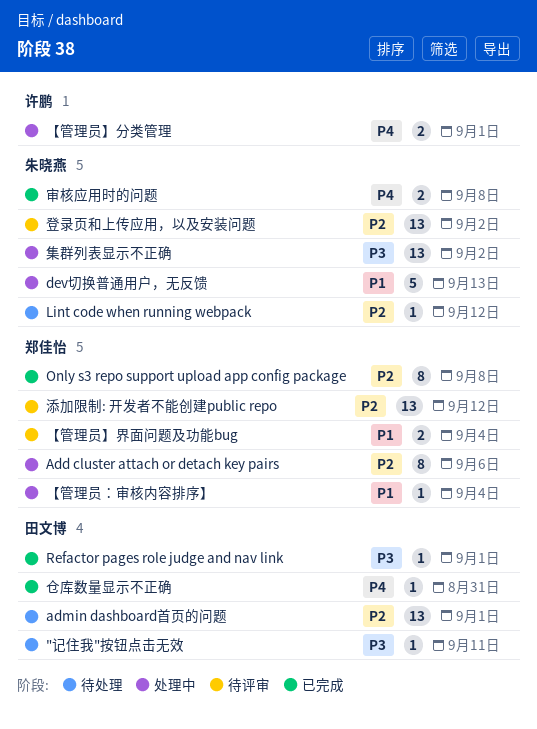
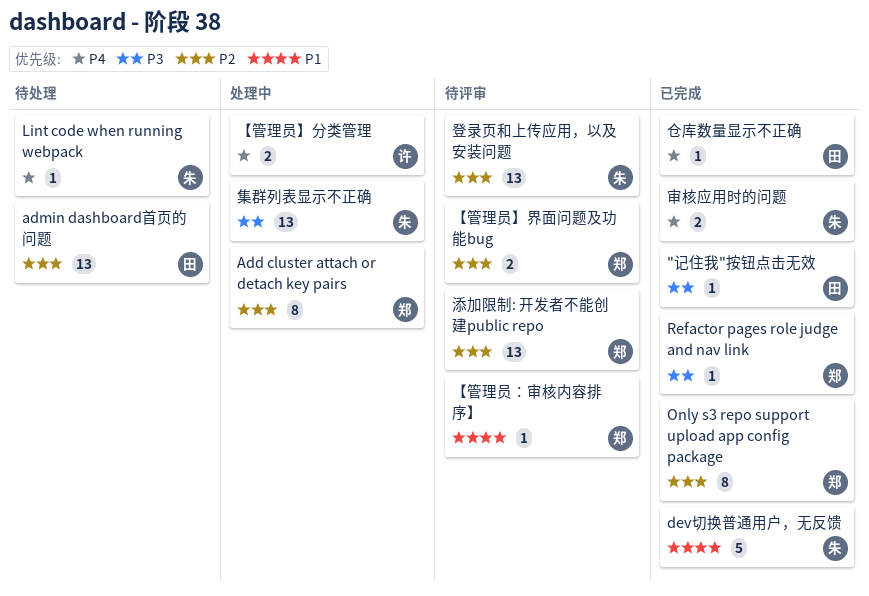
"记住我"按钮点击无效, status: 待处理 -> 已完成
dev切换普通用户，无反馈, status: 处理中 -> 已完成
Lint code when running webpack, priority: P2 -> P4
Refactor pages role judge and nav link, owner: 田文博 -> 郑佳怡
【管理员】界面问题及功能bug, priority: P1 -> P2
【管理员：审核内容排序】, status: 处理中 -> 待评审

